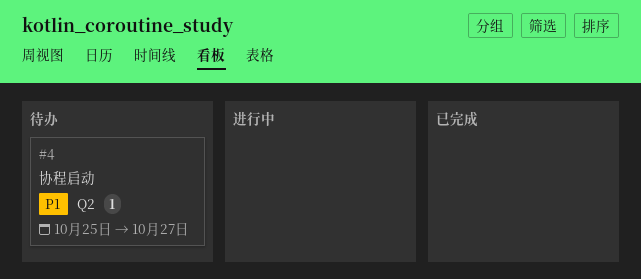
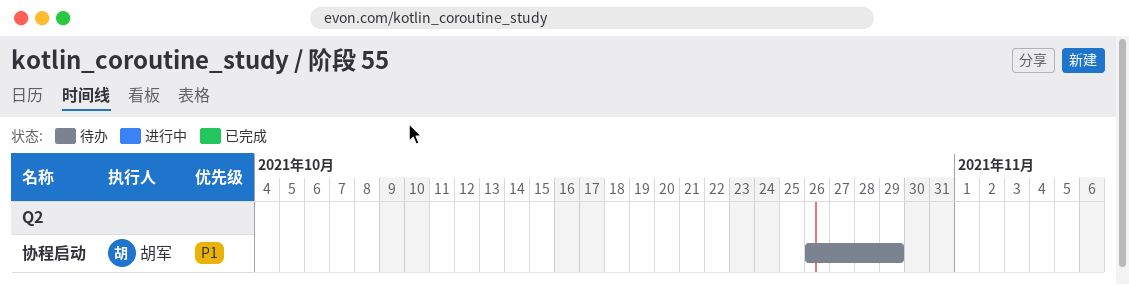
协程启动, start: Oct 25 -> Oct 26
协程启动, due: Oct 27 -> Oct 29

